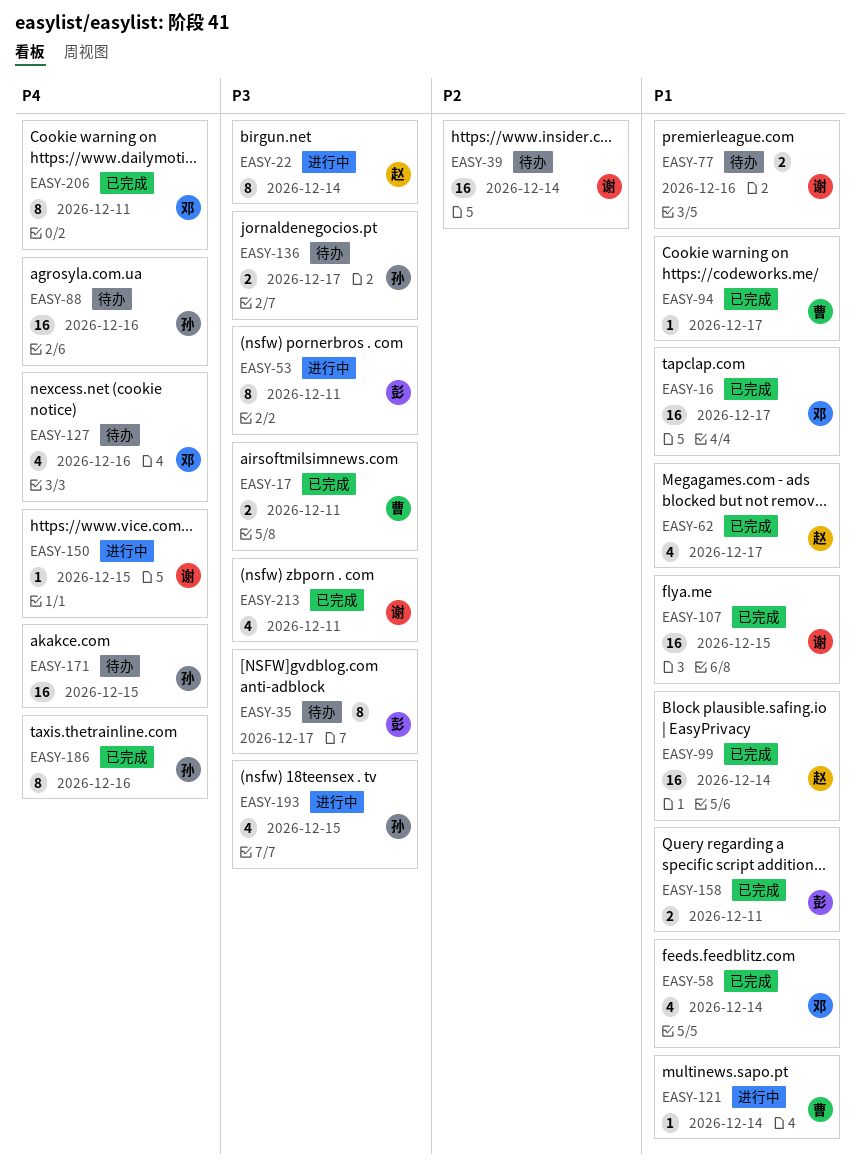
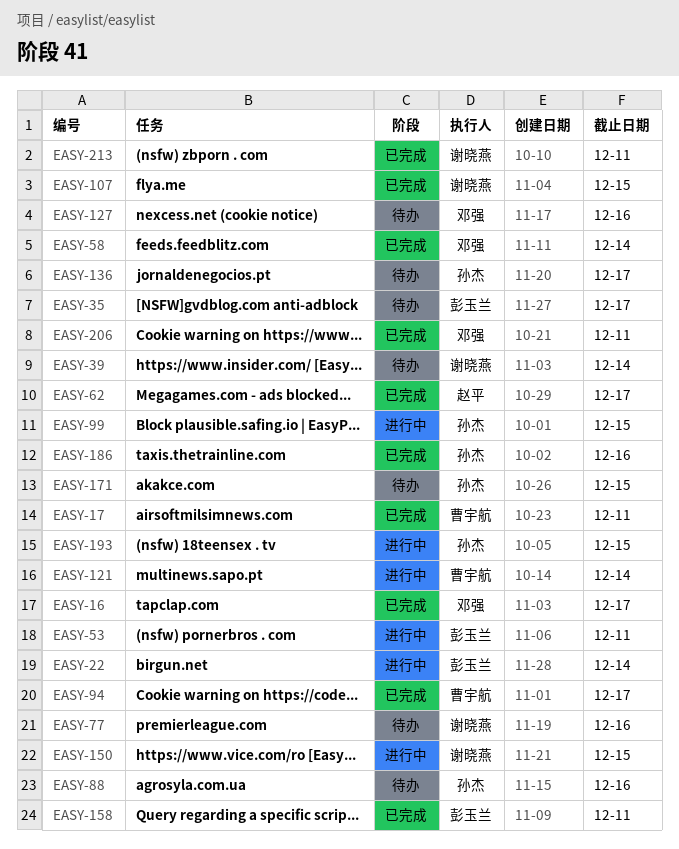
EASY-22, owner: 赵平 -> 彭玉兰
EASY-99, status: 已完成 -> 进行中
EASY-99, owner: 赵平 -> 孙杰
EASY-99, due: Dec 14 -> Dec 15

